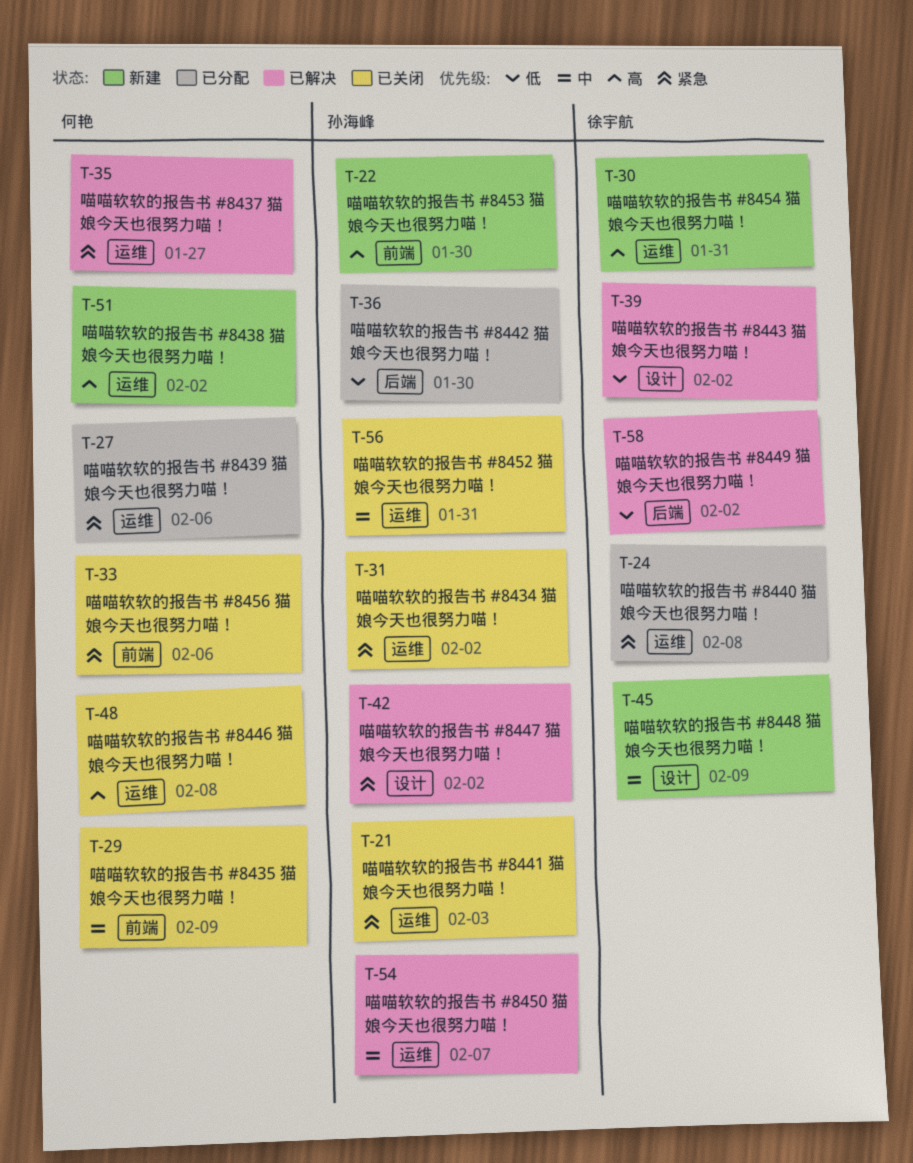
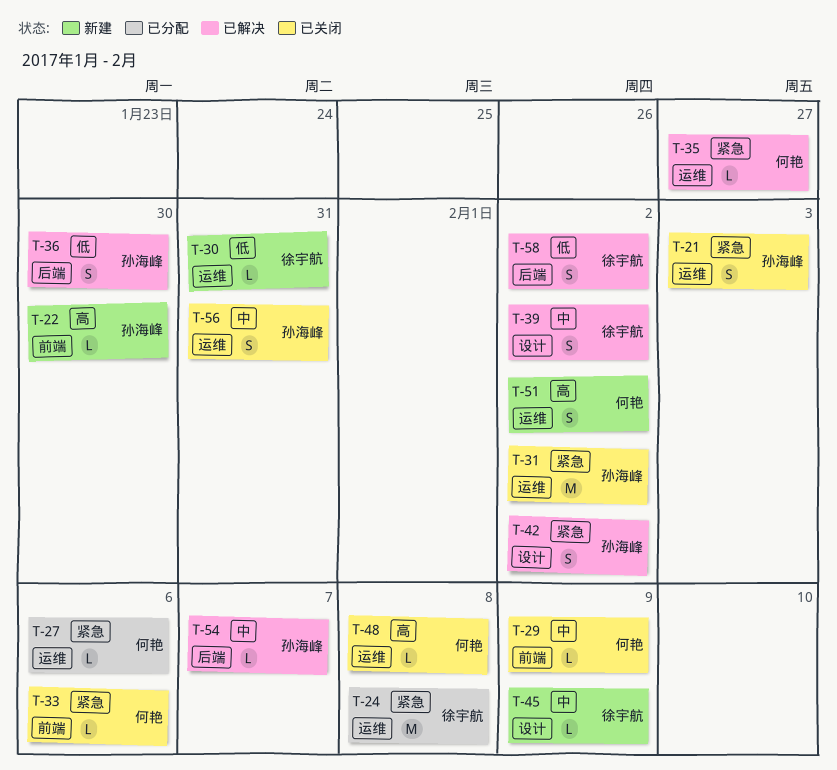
T-30, priority: 高 -> 低
T-36, status: 已分配 -> 已解决
T-39, priority: 低 -> 中
T-54, label: 运维 -> 后端

